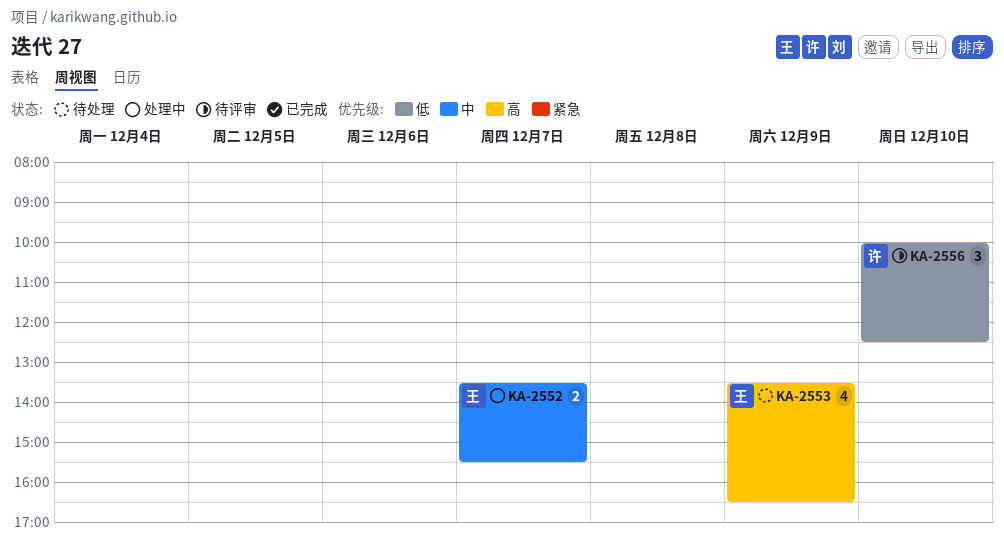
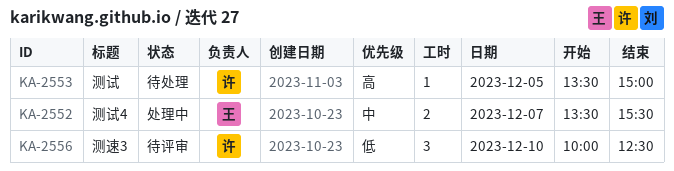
KA-2553, owner: 王 -> 许
KA-2553, estimate: 4 -> 1
KA-2553, day: Dec 9 -> Dec 5
KA-2553, ends: 16:30 -> 15:00

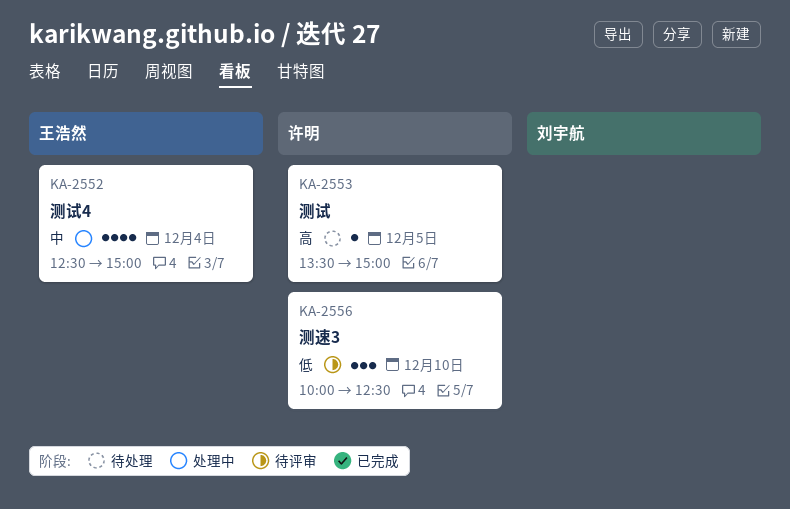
KA-2552, estimate: 2 -> 4
KA-2552, day: Dec 7 -> Dec 4
KA-2552, begins: 13:30 -> 12:30
KA-2552, ends: 15:30 -> 15:00

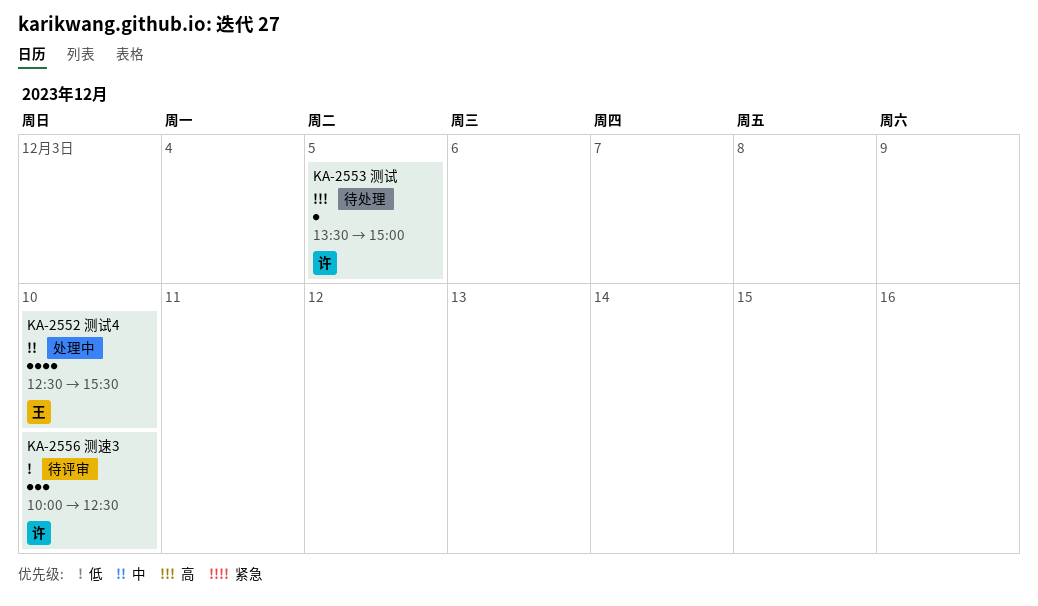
KA-2552, day: Dec 4 -> Dec 10
KA-2552, ends: 15:00 -> 15:30

